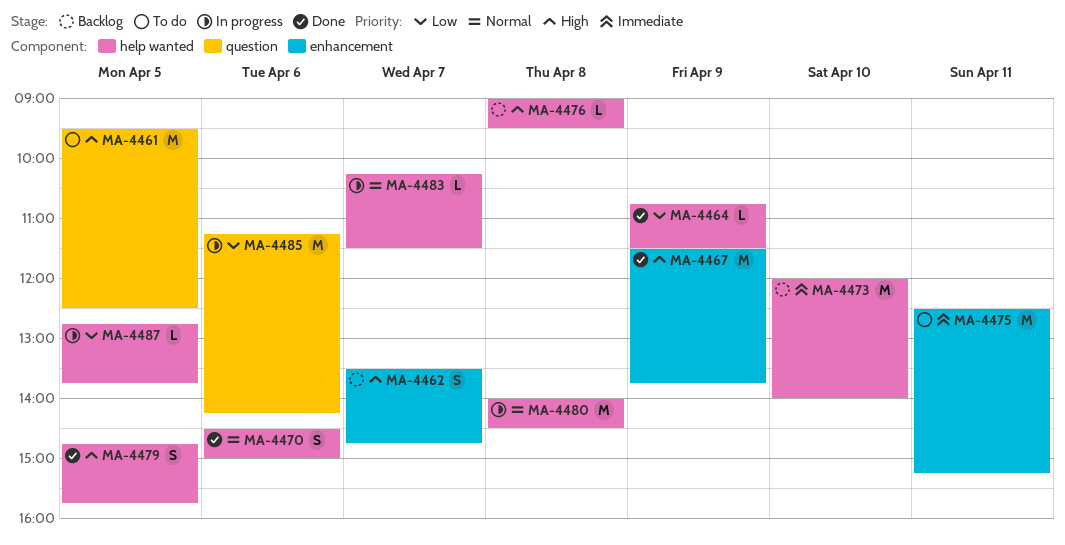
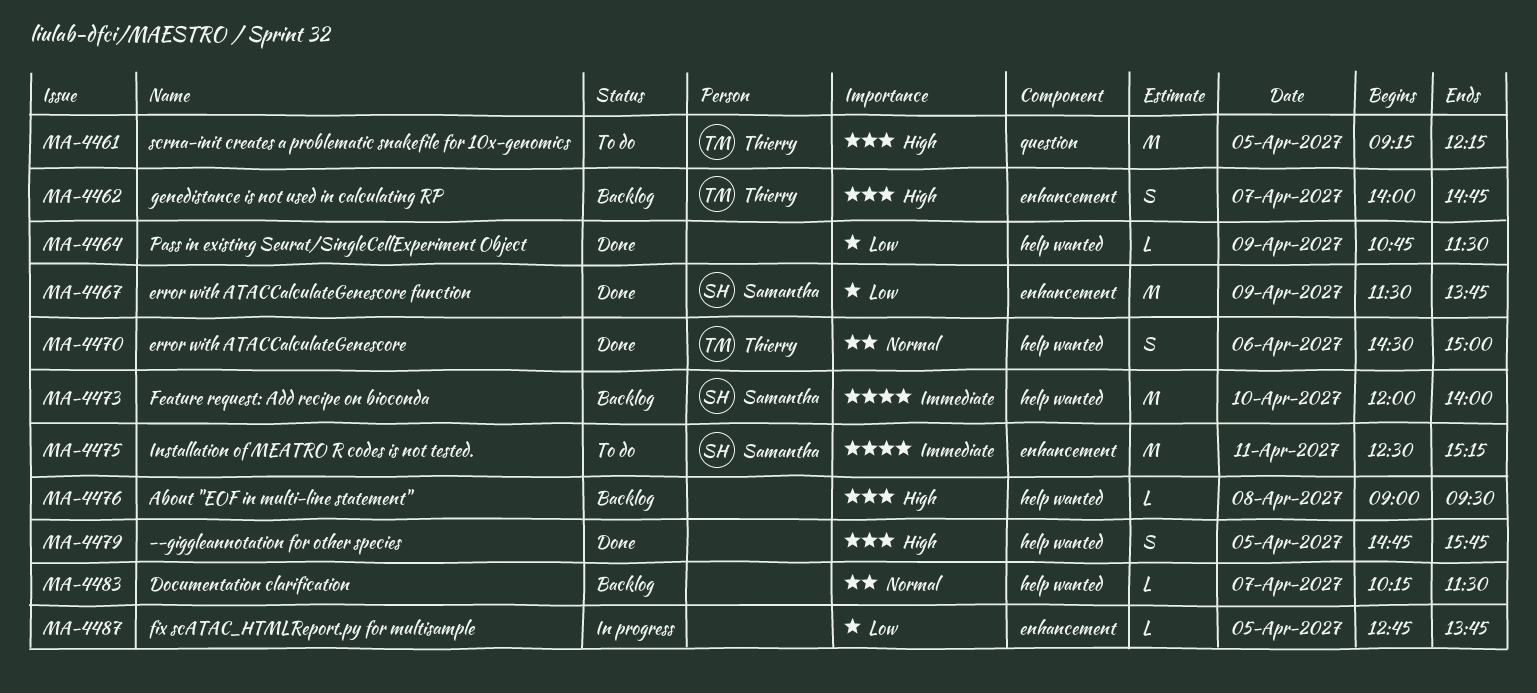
MA-4461, begins: 09:30 -> 09:15
MA-4461, ends: 12:30 -> 12:15
MA-4462, begins: 13:30 -> 14:00
MA-4467, priority: High -> Low
MA-4480: present -> none
MA-4483, status: In progress -> Backlog
MA-4485: present -> none
MA-4487, label: help wanted -> enhancement

